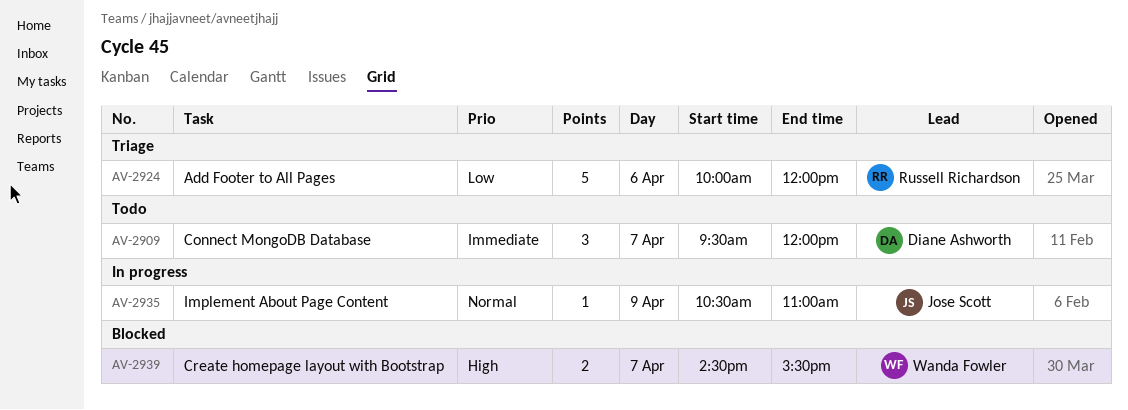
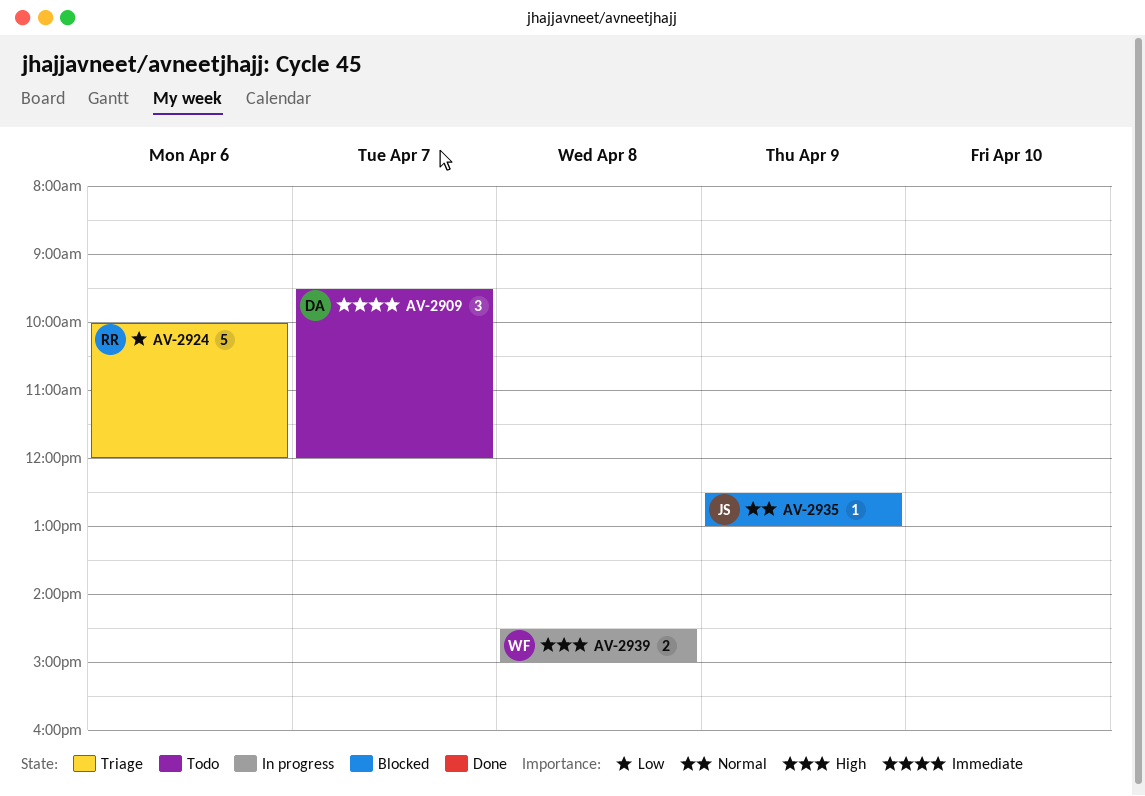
AV-2935, status: In progress -> Blocked
AV-2935, begins: 10:30 -> 12:30
AV-2935, ends: 11:00 -> 13:00
AV-2939, status: Blocked -> In progress
AV-2939, day: Apr 7 -> Apr 8
AV-2939, ends: 15:30 -> 15:00

